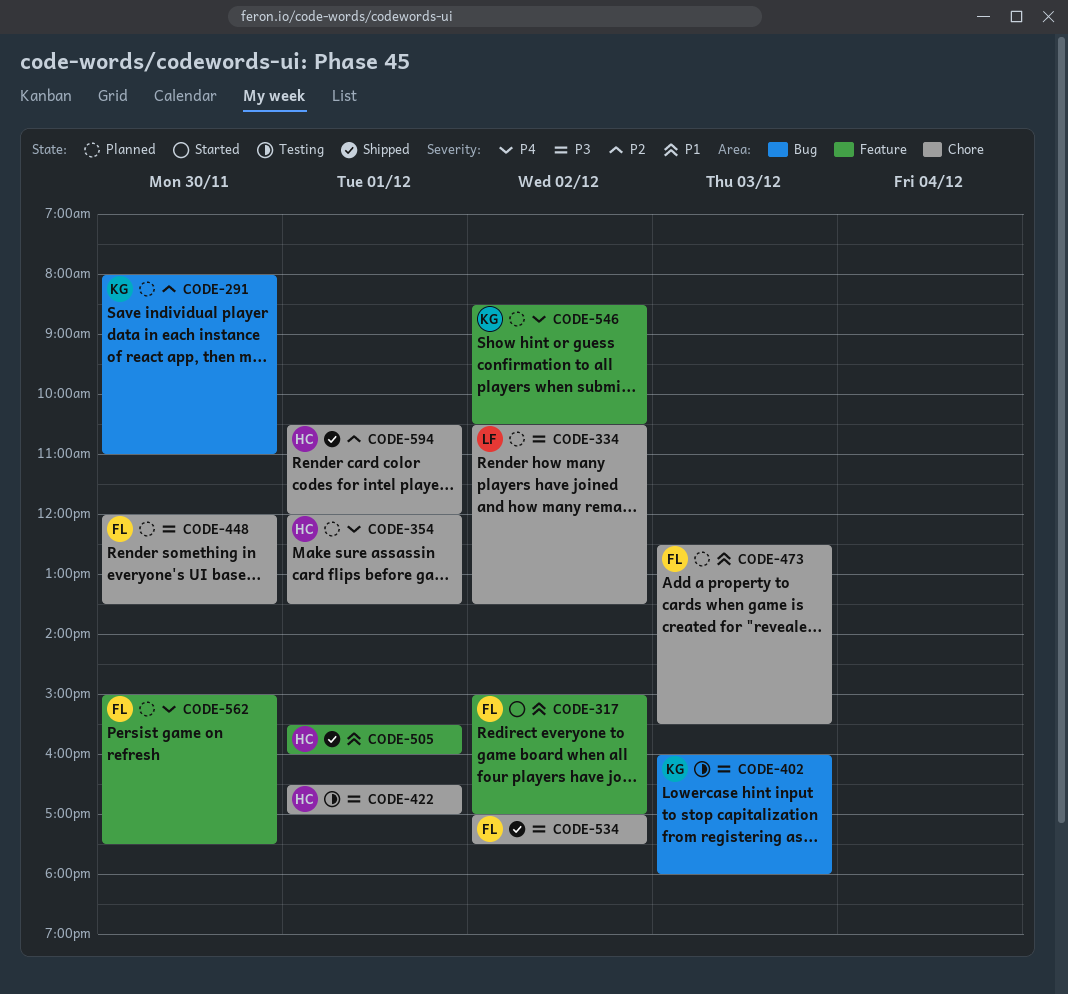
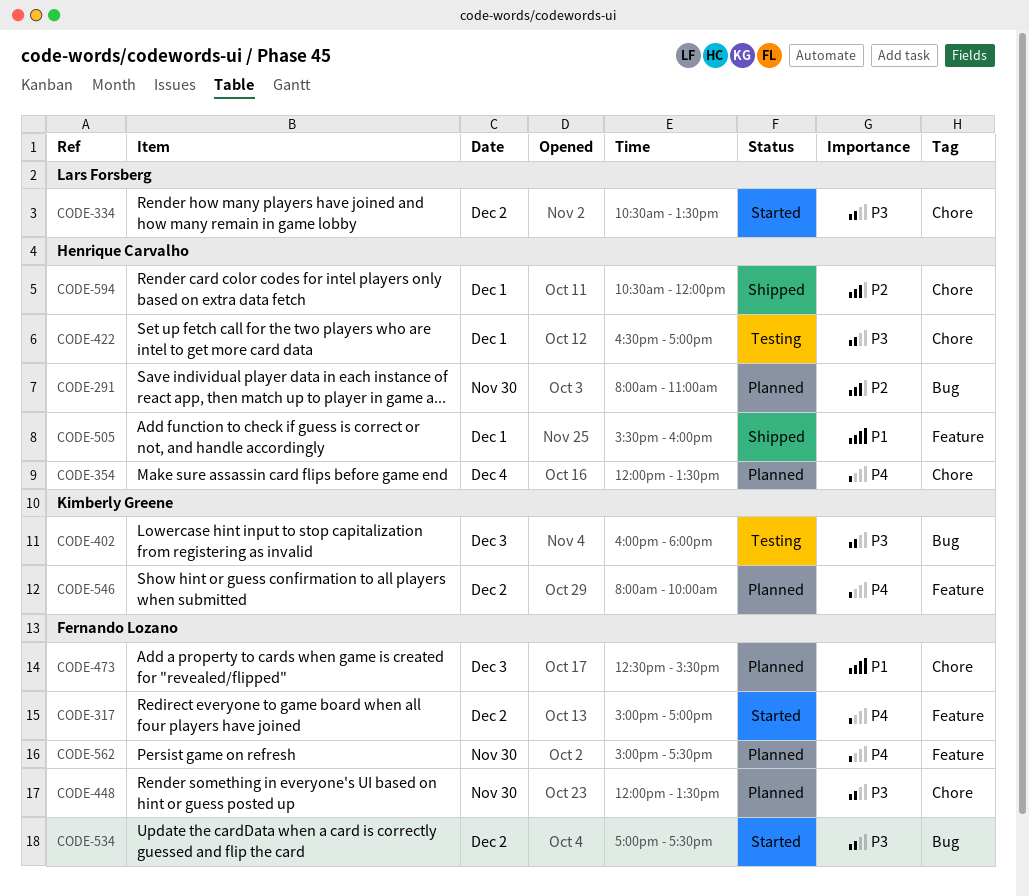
CODE-291, owner: Kimberly Greene -> Henrique Carvalho
CODE-317, priority: P1 -> P4
CODE-334, status: Planned -> Started
CODE-354, day: Dec 1 -> Dec 4
CODE-534, status: Shipped -> Started
CODE-534, label: Chore -> Bug
CODE-546, begins: 08:30 -> 08:00
CODE-546, ends: 10:30 -> 10:00

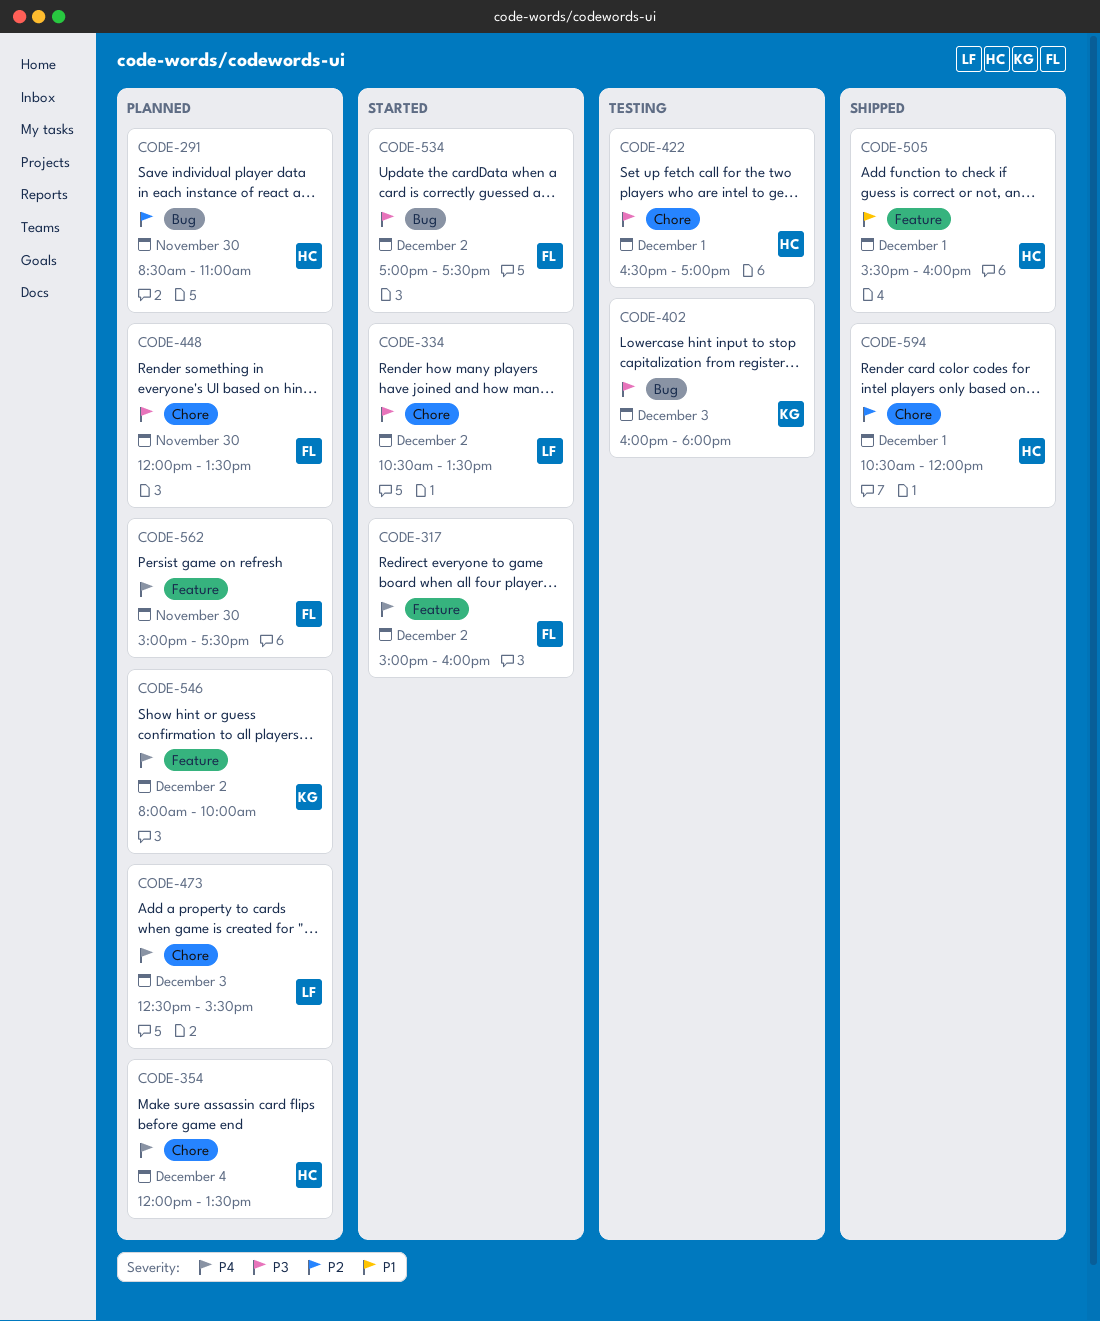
CODE-291, begins: 08:00 -> 08:30
CODE-317, ends: 17:00 -> 16:00
CODE-473, owner: Fernando Lozano -> Lars Forsberg
CODE-473, priority: P1 -> P4

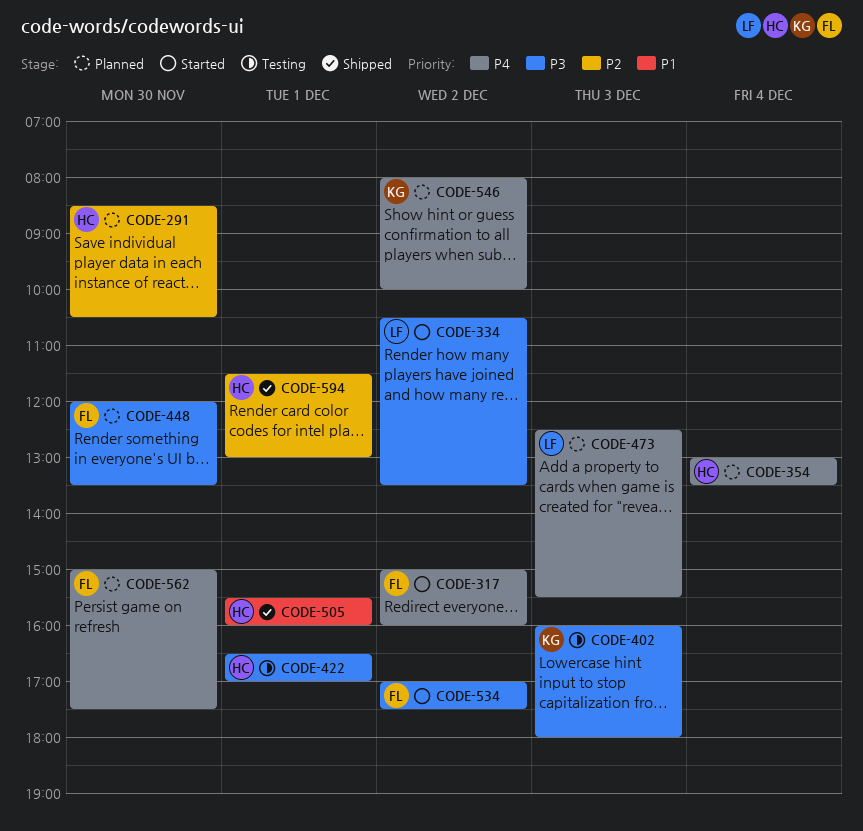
CODE-291, ends: 11:00 -> 10:30
CODE-354, begins: 12:00 -> 13:00
CODE-594, begins: 10:30 -> 11:30
CODE-594, ends: 12:00 -> 13:00

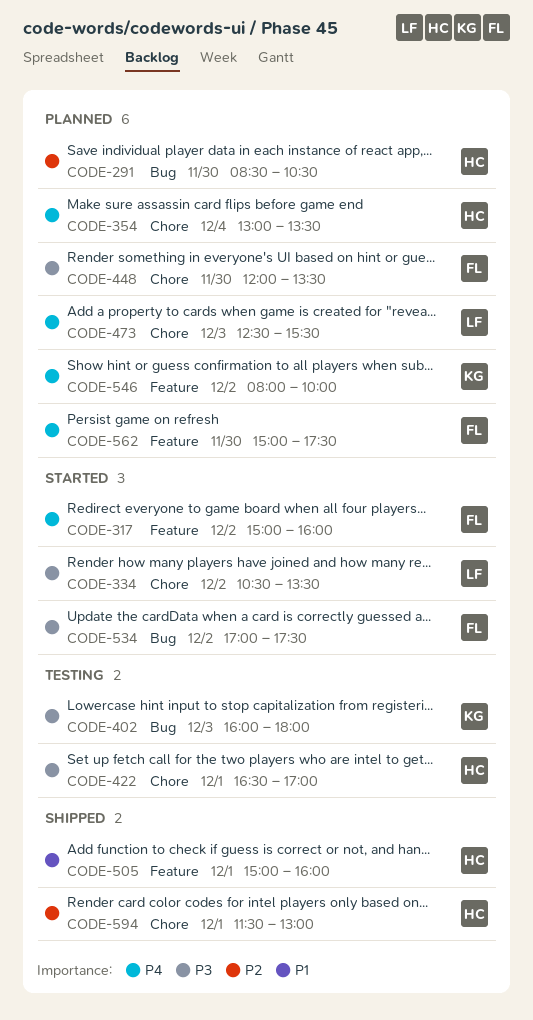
CODE-505, begins: 15:30 -> 15:00

